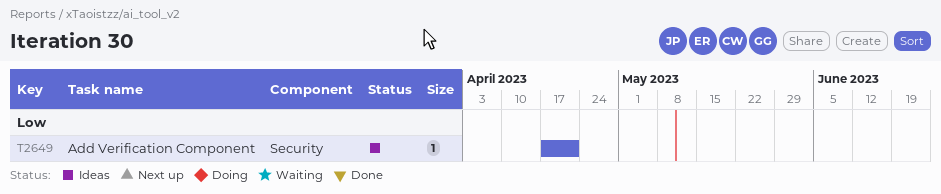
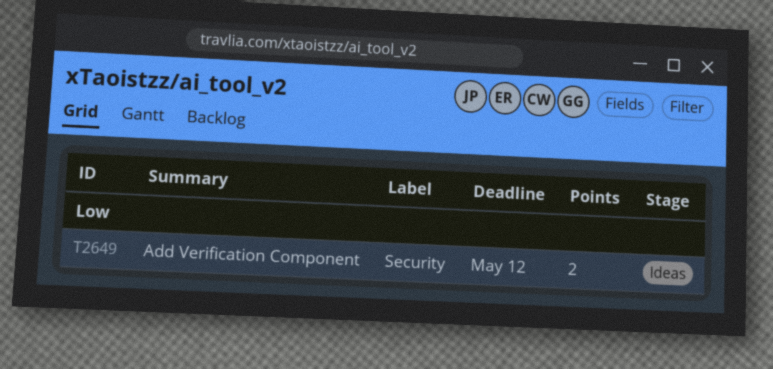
T2649, estimate: 1 -> 2
T2649, due: Apr 21 -> May 12

